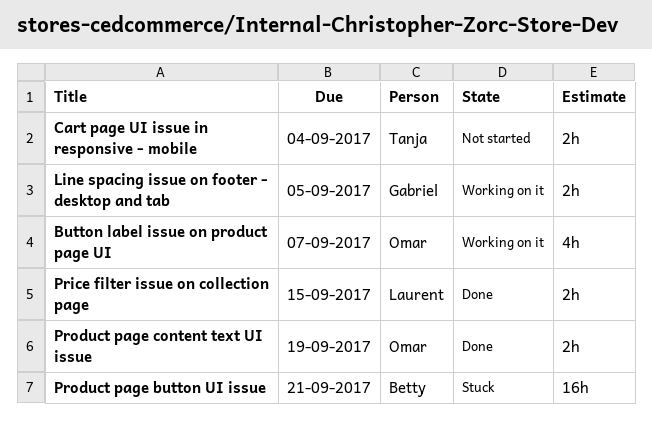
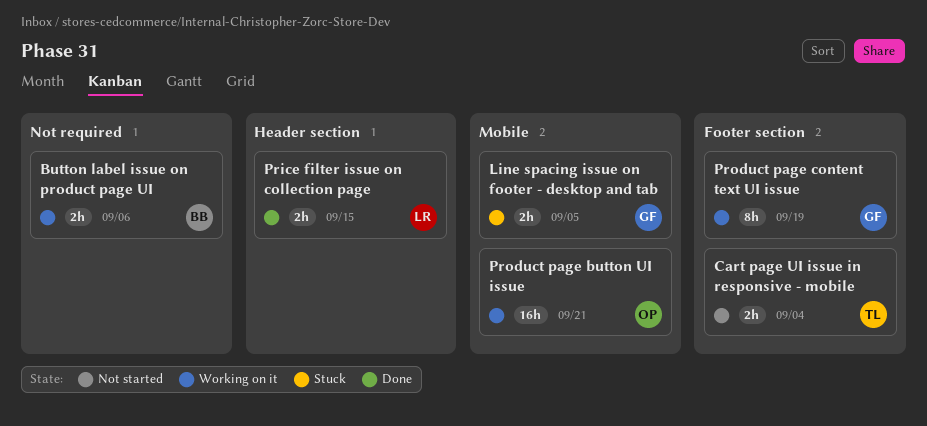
Button label issue on product page UI, owner: Omar -> Betty
Button label issue on product page UI, estimate: 4h -> 2h
Button label issue on product page UI, due: Sep 7 -> Sep 6
Line spacing issue on footer - desktop and tab, status: Working on it -> Stuck
Product page button UI issue, status: Stuck -> Working on it
Product page button UI issue, owner: Betty -> Omar
Product page content text UI issue, status: Done -> Working on it
Product page content text UI issue, owner: Omar -> Gabriel
Product page content text UI issue, estimate: 2h -> 8h

